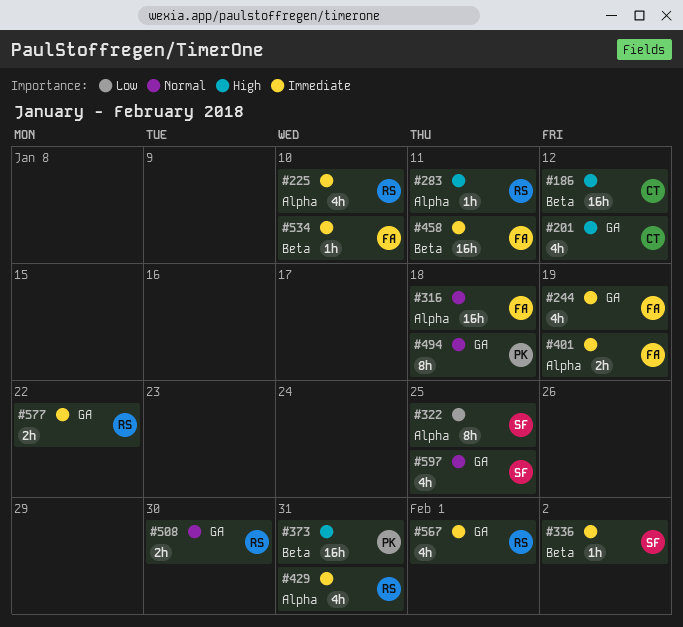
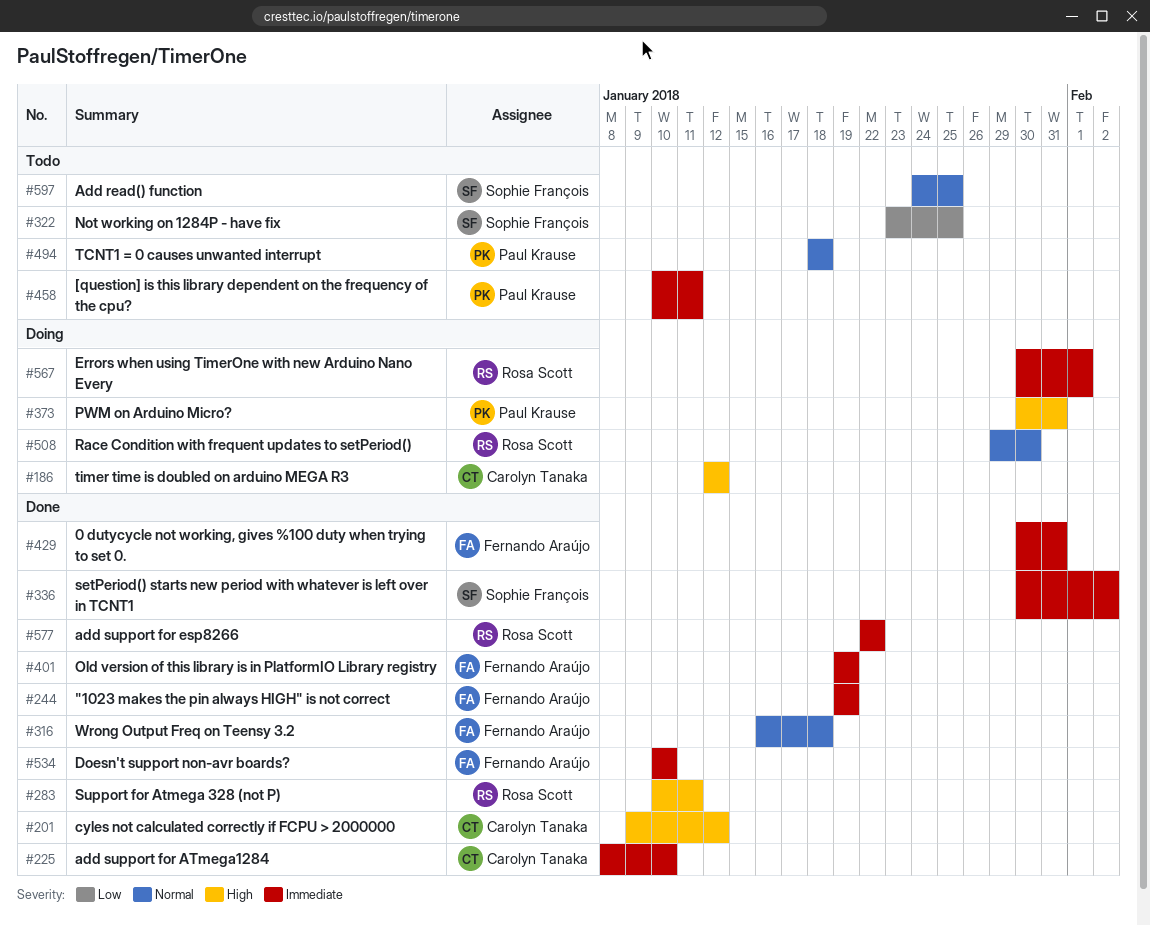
#225, owner: Rosa Scott -> Carolyn Tanaka
#429, owner: Rosa Scott -> Fernando Araújo
#458, owner: Fernando Araújo -> Paul Krause

